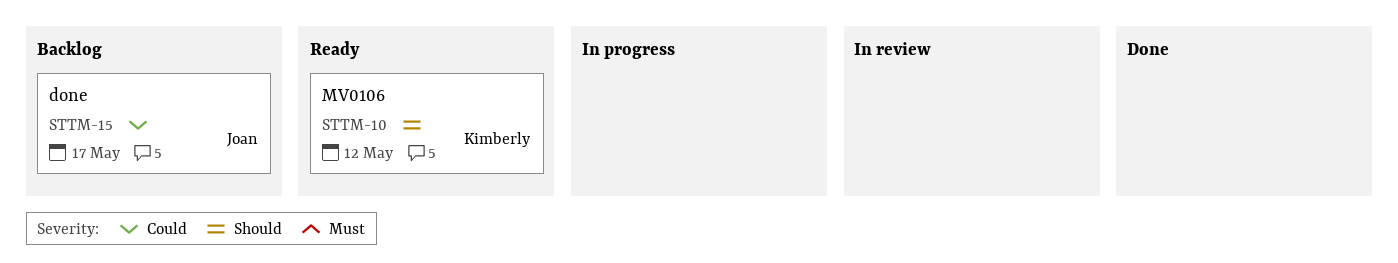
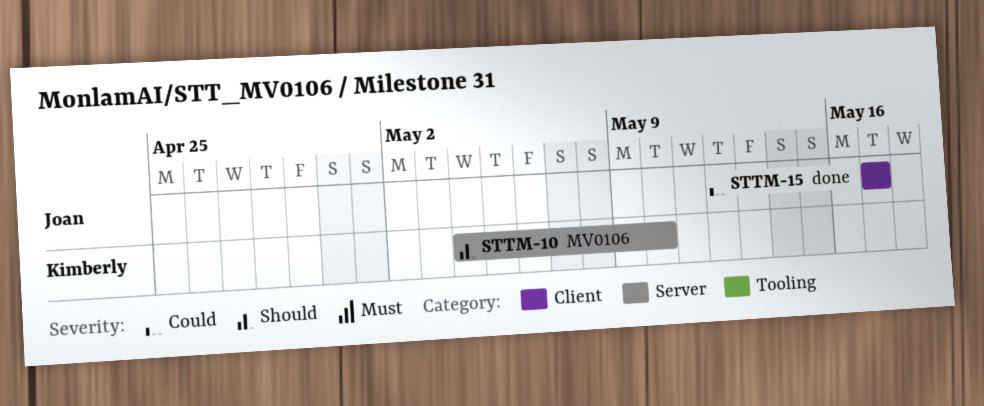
STTM-10, due: May 12 -> May 10

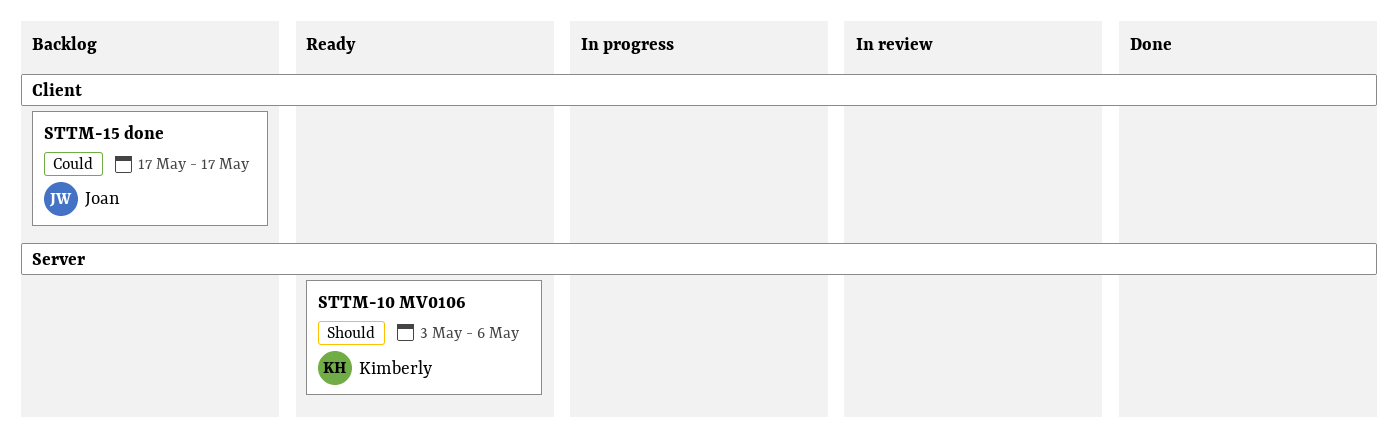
STTM-10, start: May 4 -> May 3
STTM-10, due: May 10 -> May 6

